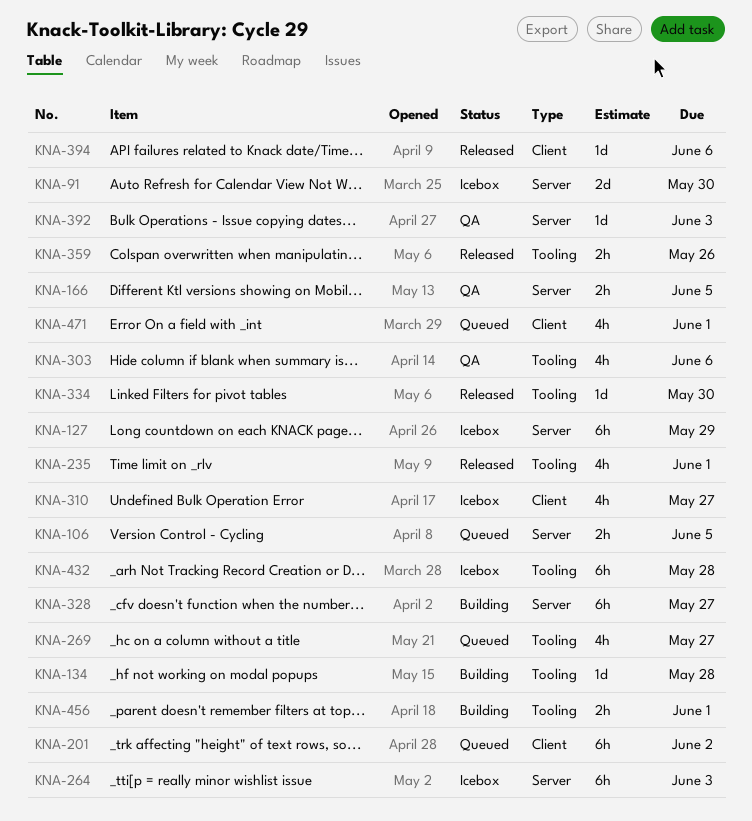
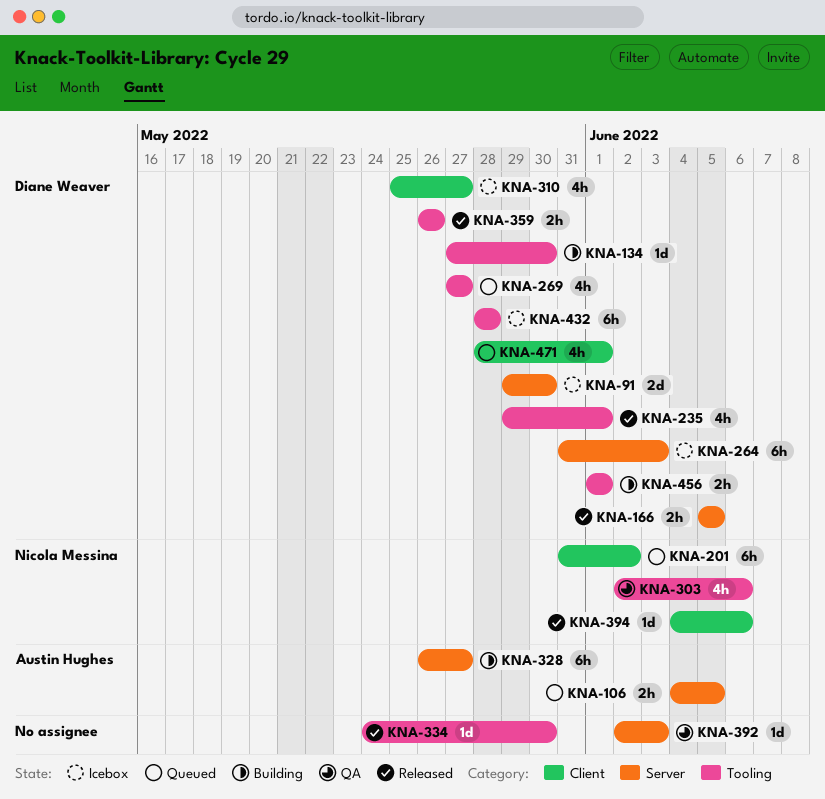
KNA-127: present -> none
KNA-134, due: May 28 -> May 30
KNA-166, status: QA -> Released

